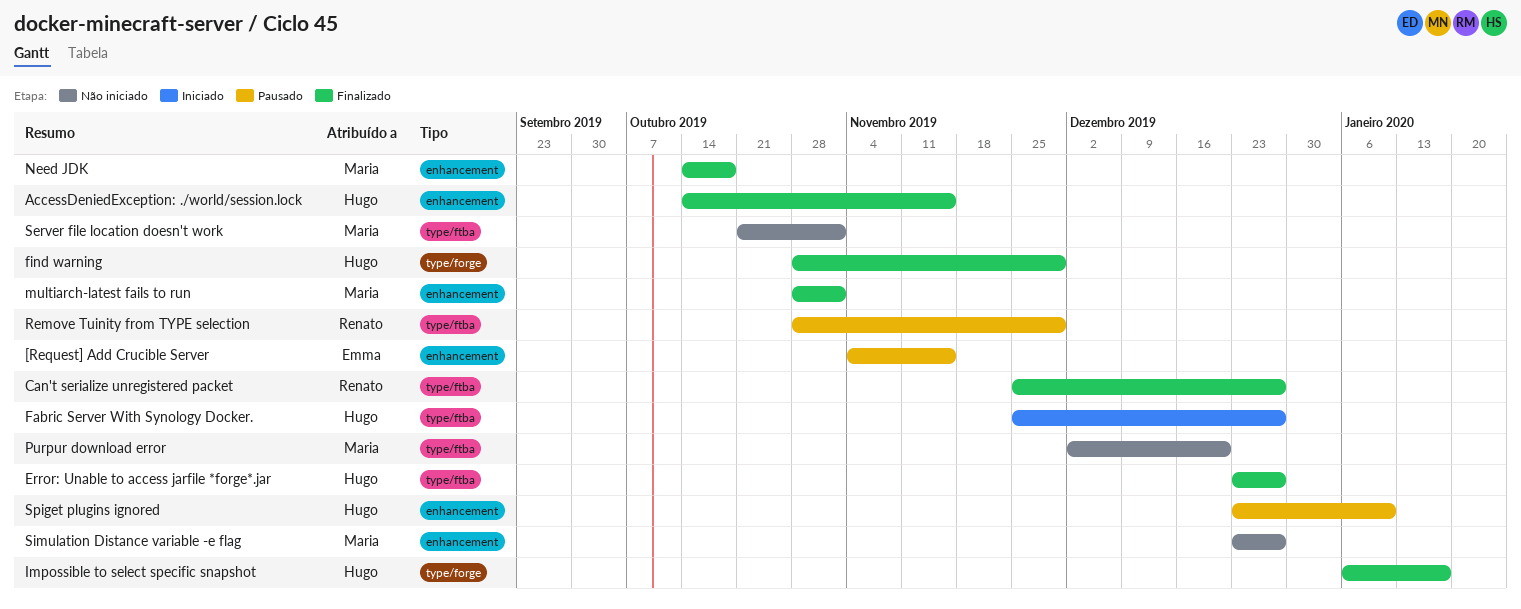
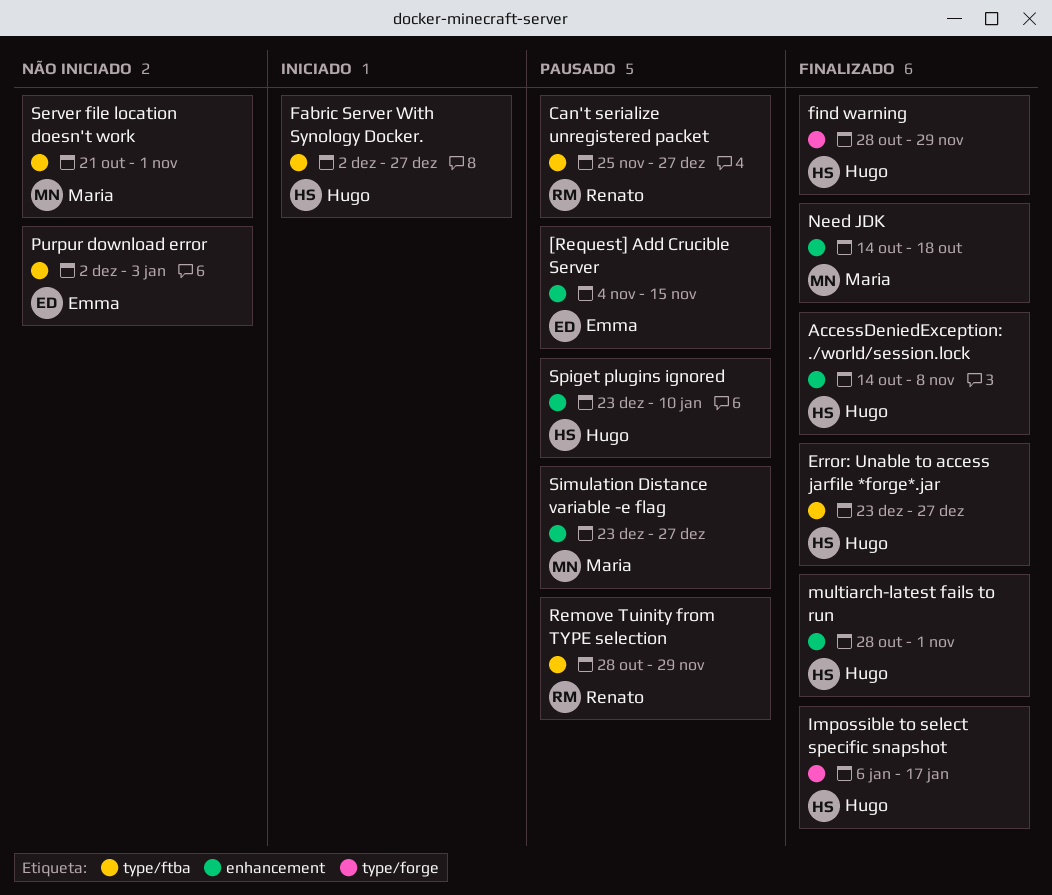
AccessDeniedException: ./world/session.lock, due: Nov 15 -> Nov 8
Can't serialize unregistered packet, status: Finalizado -> Pausado
Fabric Server With Synology Docker., start: Nov 25 -> Dec 2
multiarch-latest fails to run, owner: Maria -> Hugo
Purpur download error, owner: Maria -> Emma
Purpur download error, due: Dec 20 -> Jan 3
Simulation Distance variable -e flag, status: Não iniciado -> Pausado

